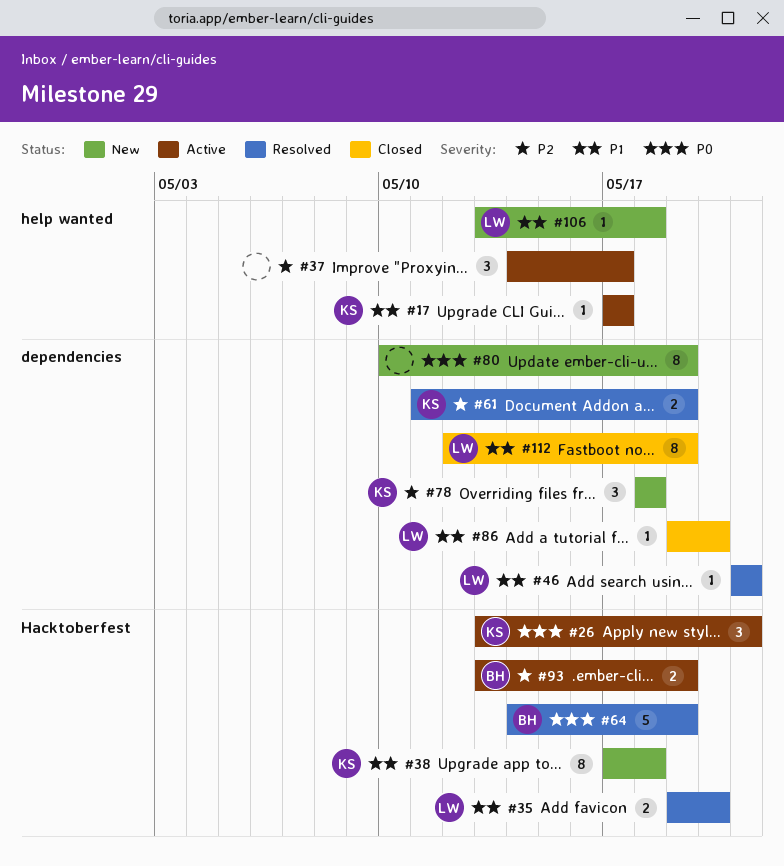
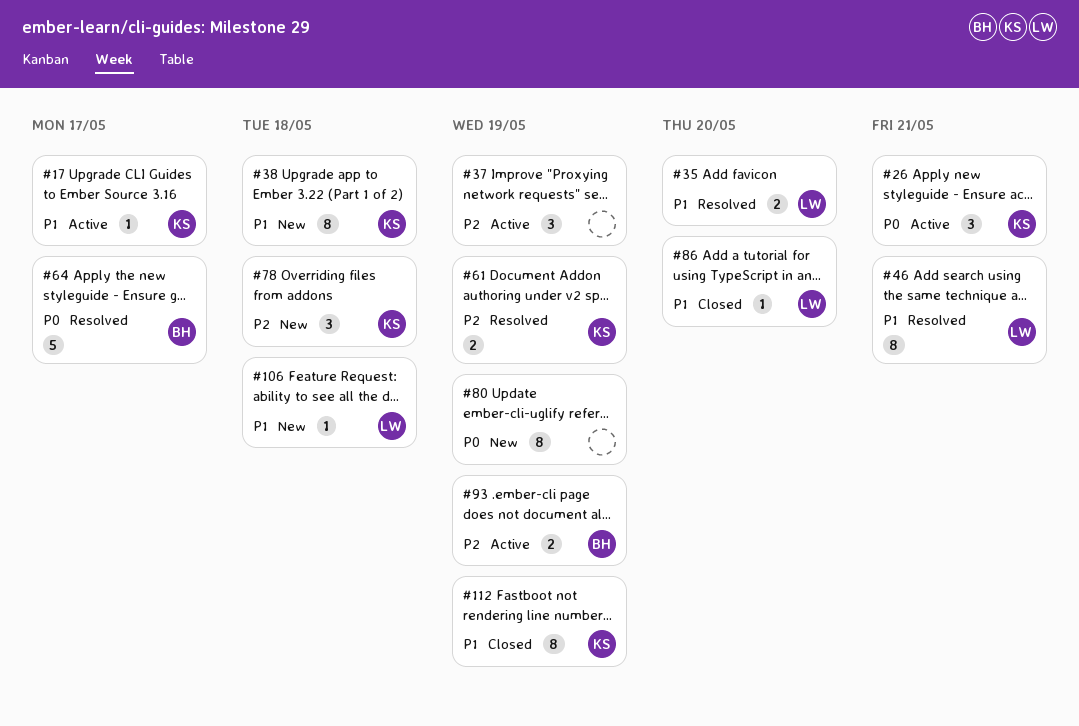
#37, due: May 17 -> May 19
#46, estimate: 1 -> 8
#64, due: May 19 -> May 17
#112, owner: LW -> KS

